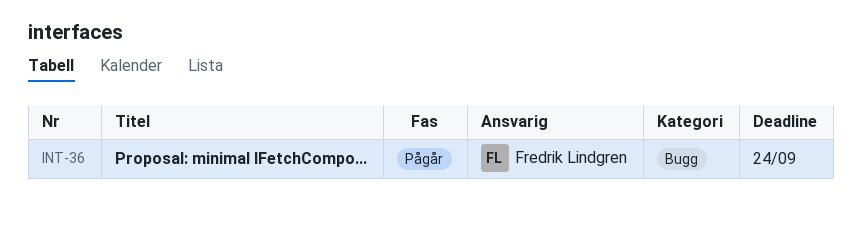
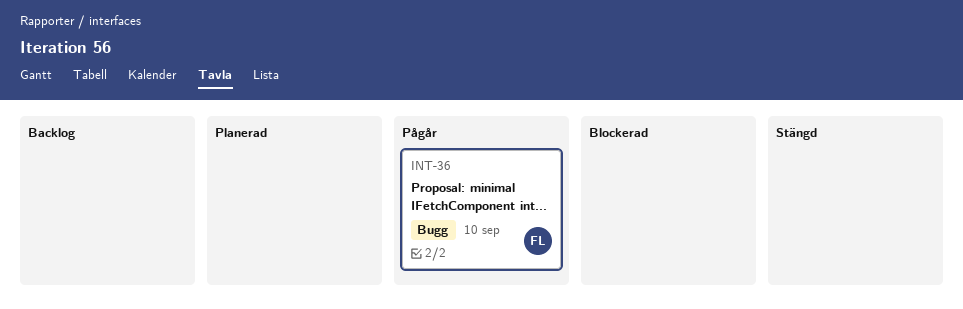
INT-36, due: Sep 24 -> Sep 10

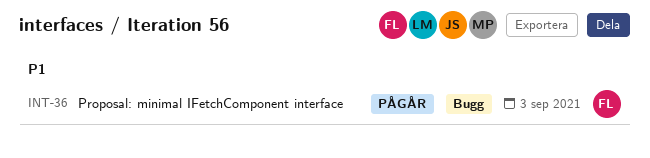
INT-36, due: Sep 10 -> Sep 3

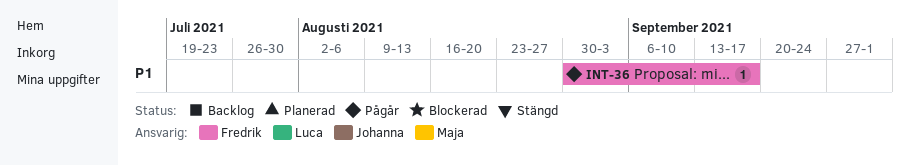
INT-36, due: Sep 3 -> Sep 17

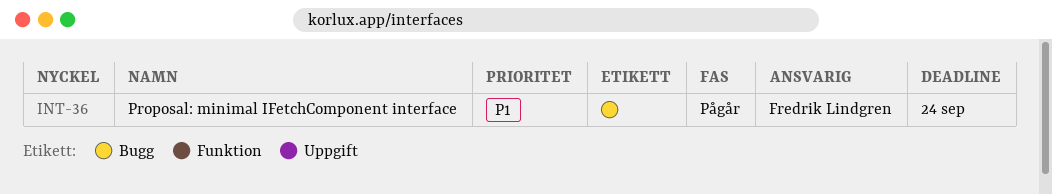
INT-36, due: Sep 17 -> Sep 24

